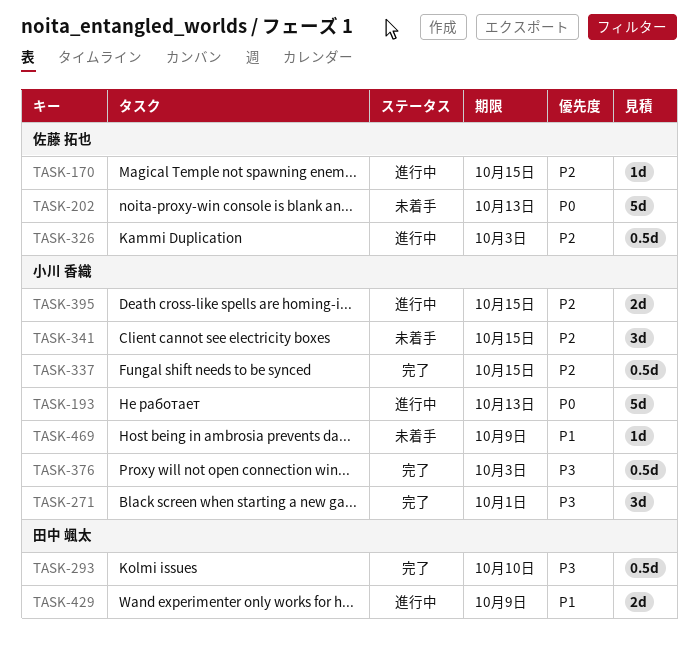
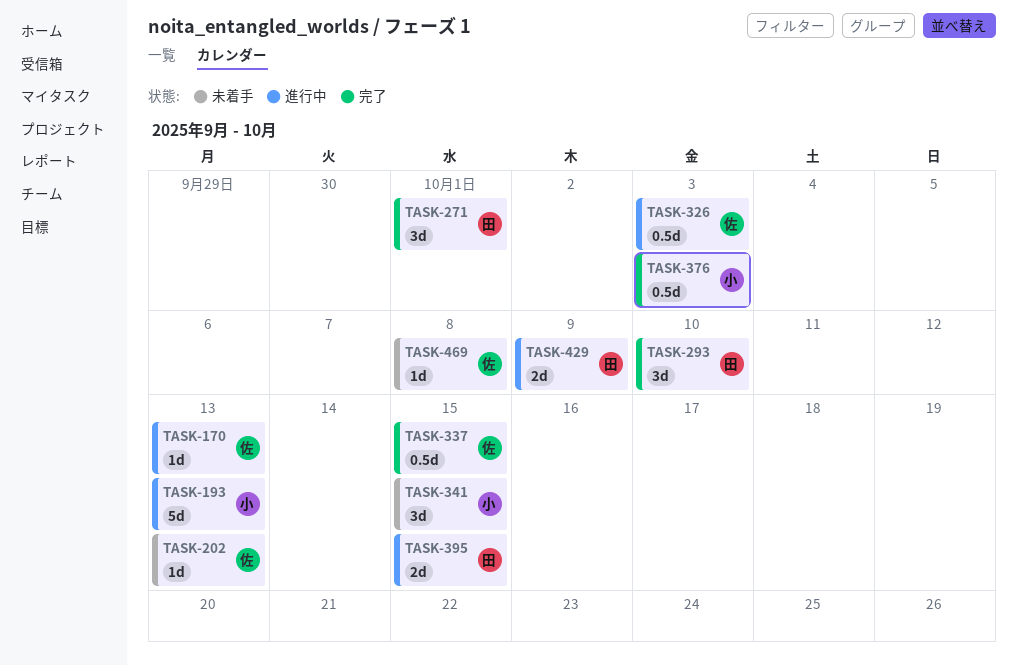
TASK-170, due: Oct 15 -> Oct 13
TASK-202, estimate: 5d -> 1d
TASK-271, owner: 小川 香織 -> 田中 颯太
TASK-293, estimate: 0.5d -> 3d
TASK-337, owner: 小川 香織 -> 佐藤 拓也
TASK-395, owner: 小川 香織 -> 田中 颯太
TASK-469, owner: 小川 香織 -> 佐藤 拓也
TASK-469, due: Oct 9 -> Oct 8

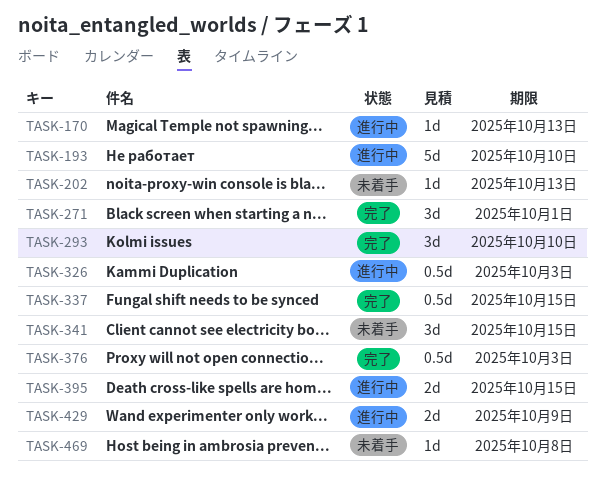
TASK-193, due: Oct 13 -> Oct 10

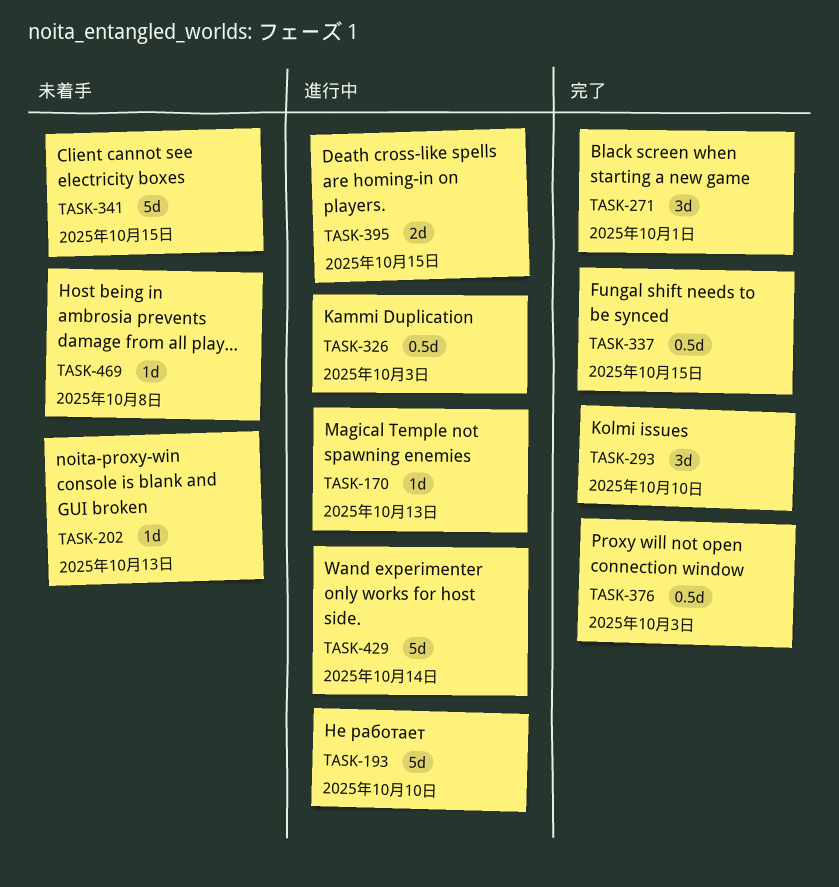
TASK-341, estimate: 3d -> 5d
TASK-429, estimate: 2d -> 5d
TASK-429, due: Oct 9 -> Oct 14

